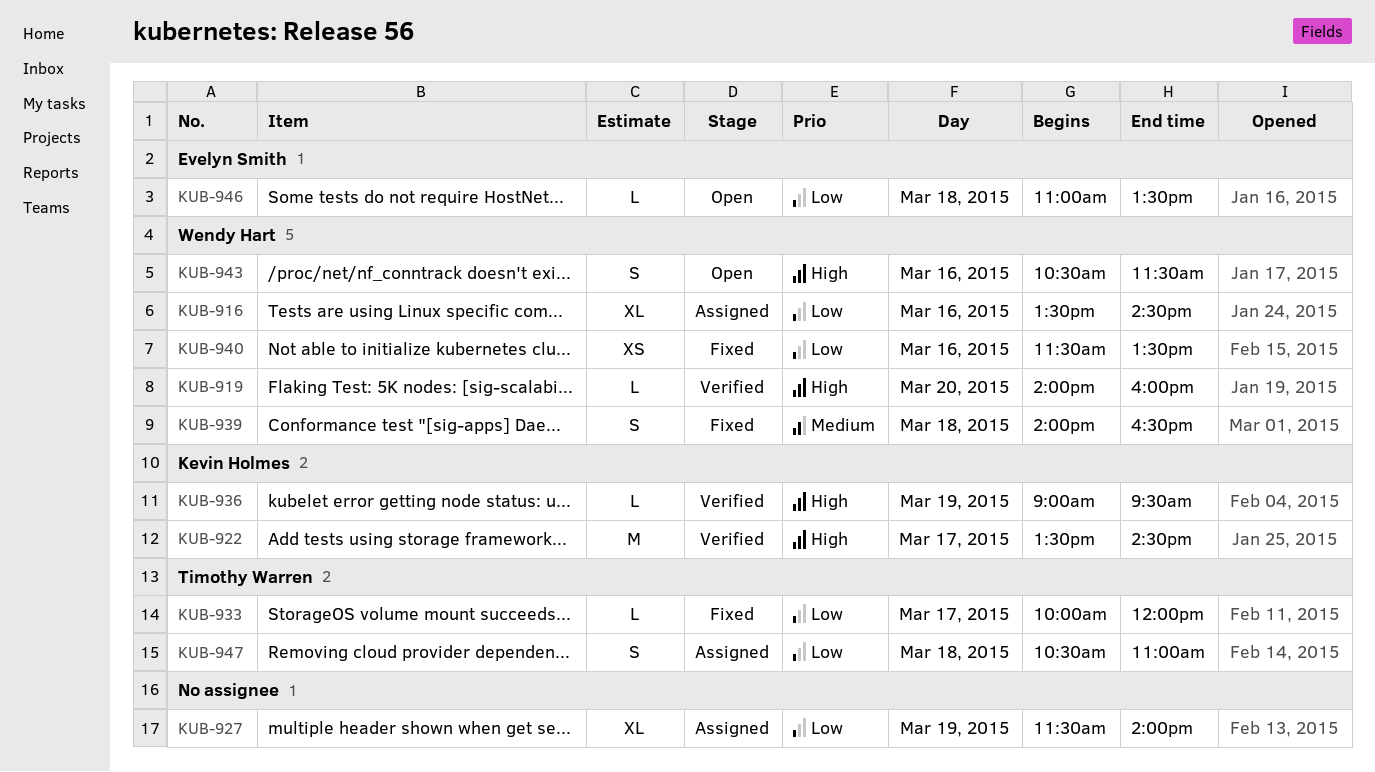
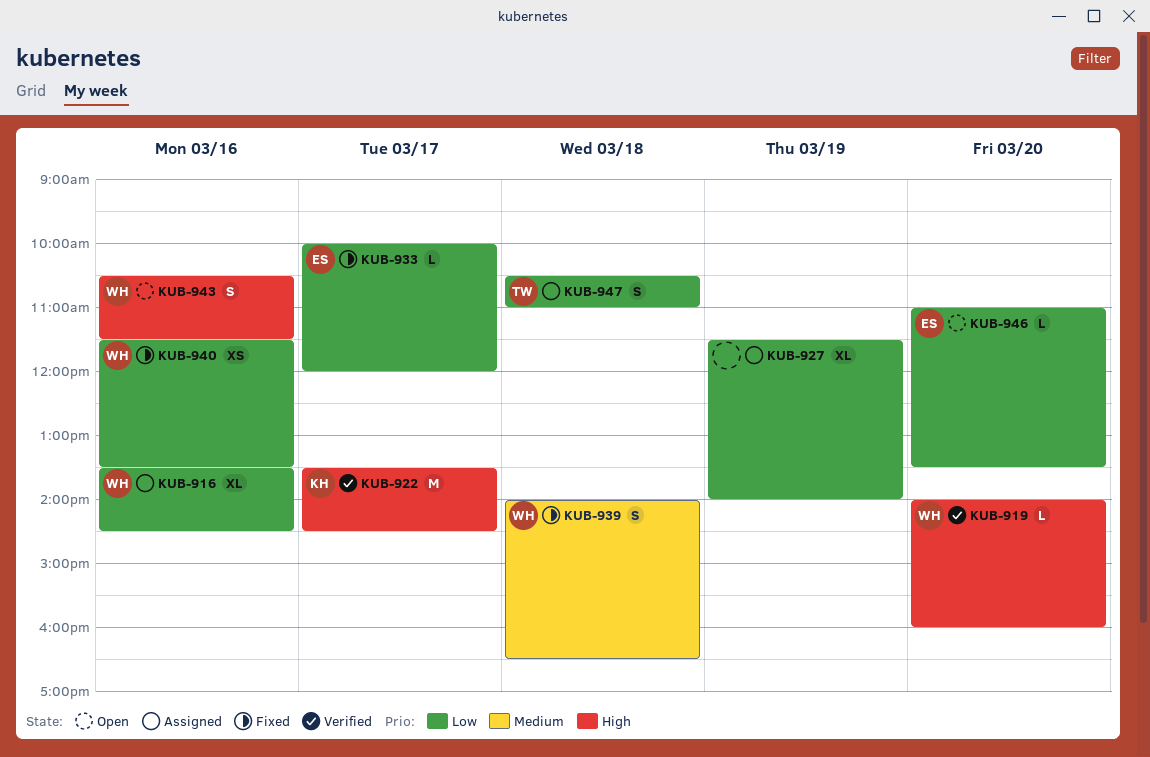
KUB-933, owner: Timothy Warren -> Evelyn Smith
KUB-936: present -> none
KUB-946, day: Mar 18 -> Mar 20

